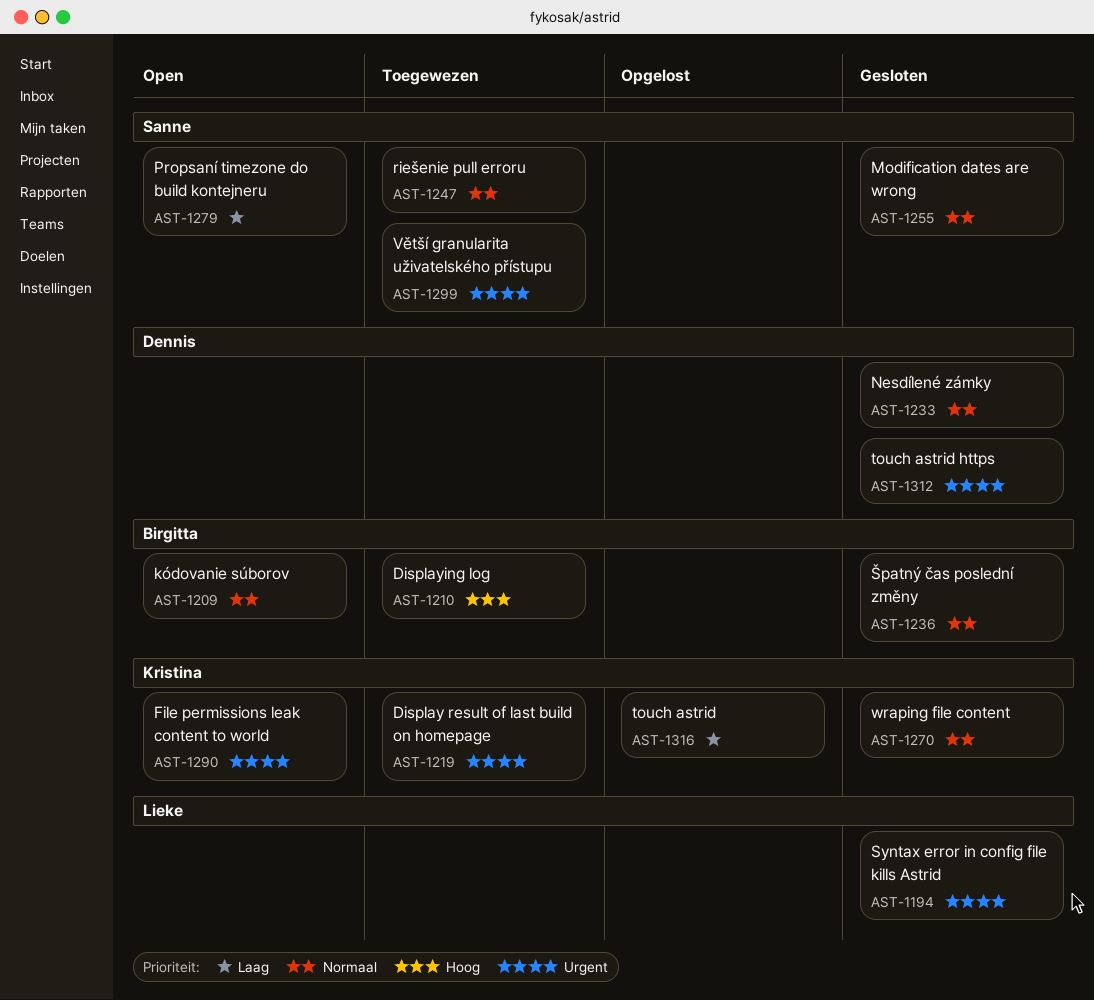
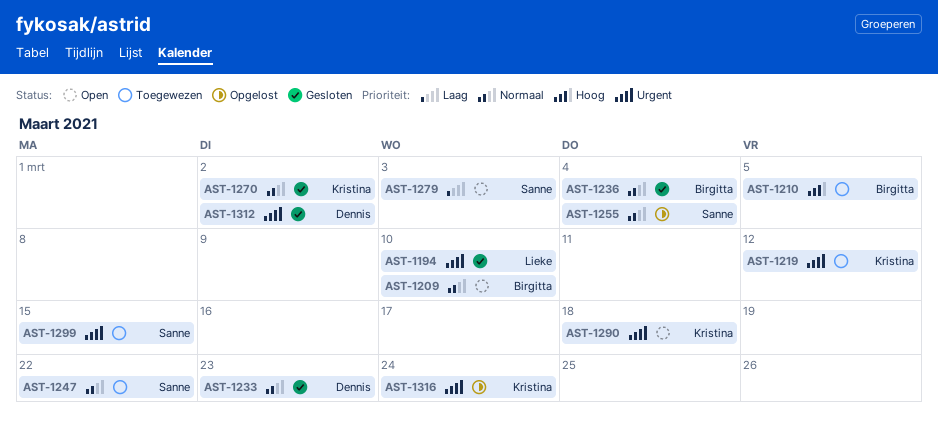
AST-1255, status: Gesloten -> Opgelost
AST-1316, priority: Laag -> Urgent

